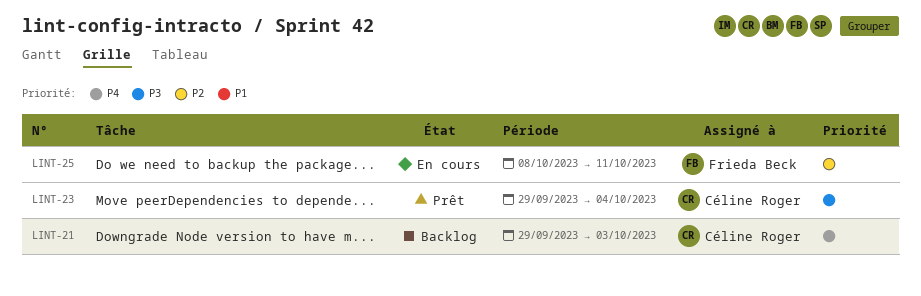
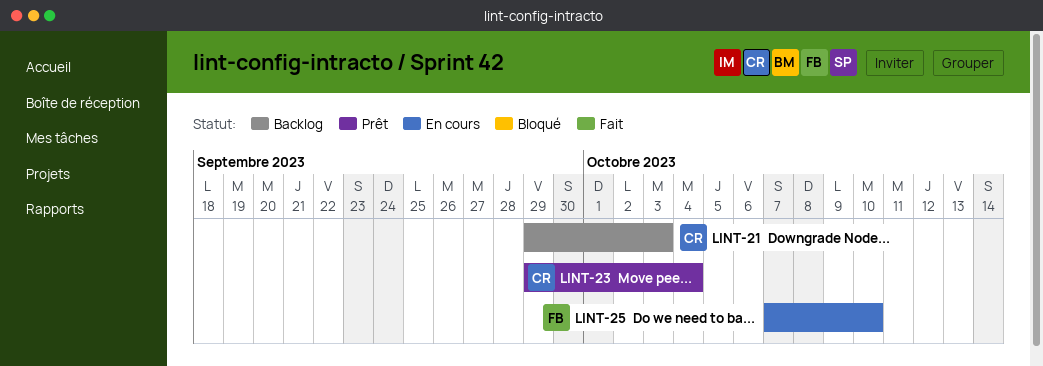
LINT-25, start: Oct 8 -> Oct 7
LINT-25, due: Oct 11 -> Oct 10

